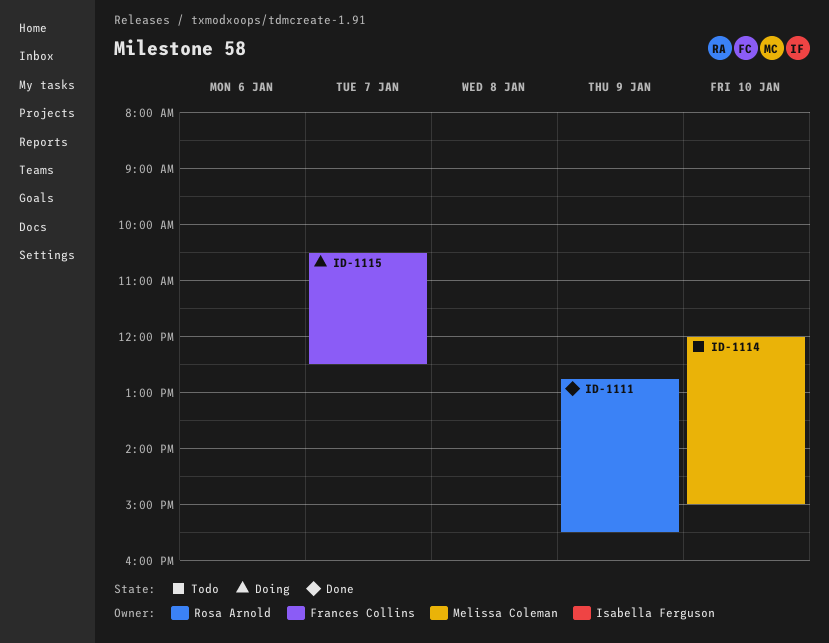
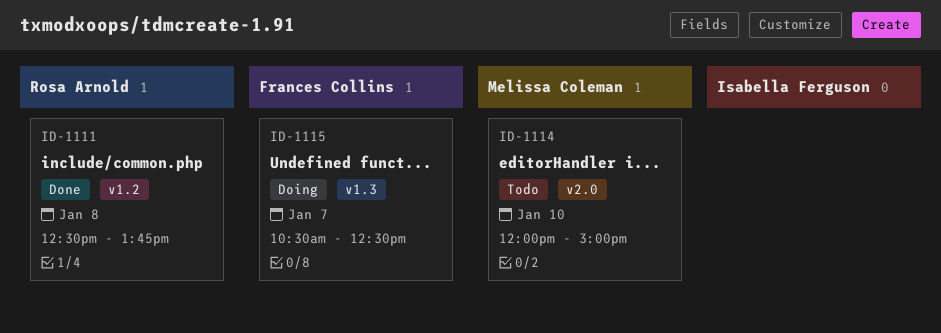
ID-1111, day: Jan 9 -> Jan 8
ID-1111, begins: 12:45 -> 12:30
ID-1111, ends: 15:30 -> 13:45

